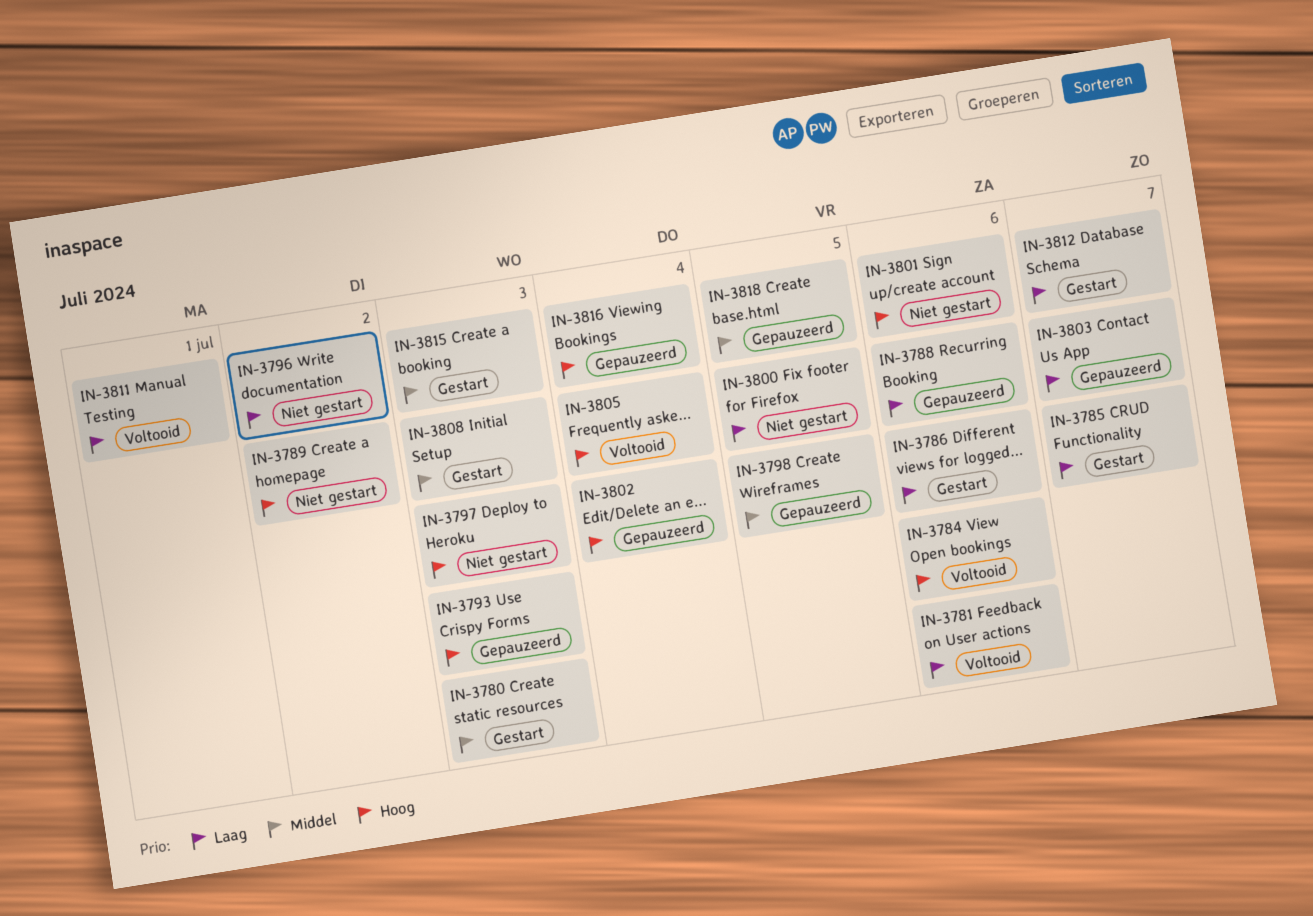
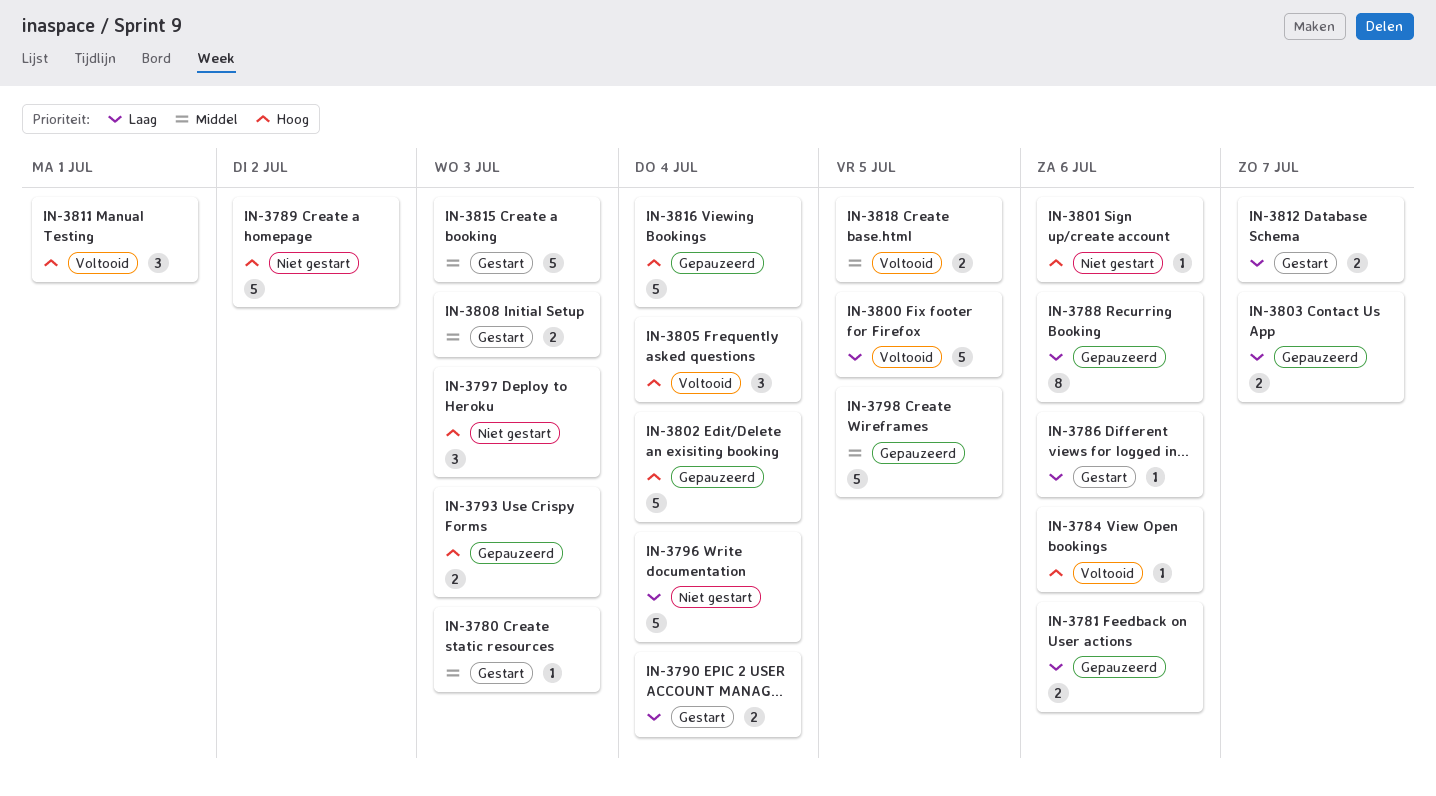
IN-3781, status: Voltooid -> Gepauzeerd
IN-3785: present -> none
IN-3790: none -> present
IN-3796, due: Jul 2 -> Jul 4
IN-3800, status: Niet gestart -> Voltooid
IN-3811, priority: Laag -> Hoog
IN-3818, status: Gepauzeerd -> Voltooid

